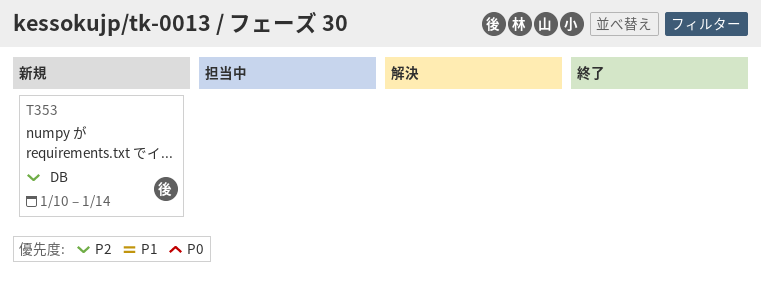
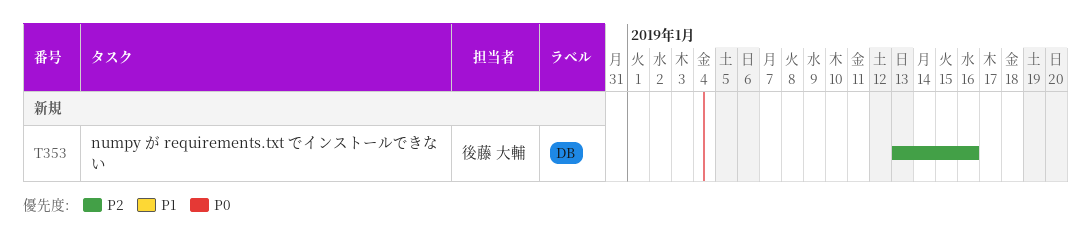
T353, start: Jan 10 -> Jan 13
T353, due: Jan 14 -> Jan 16

